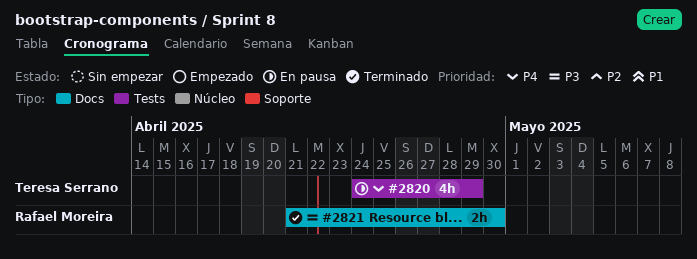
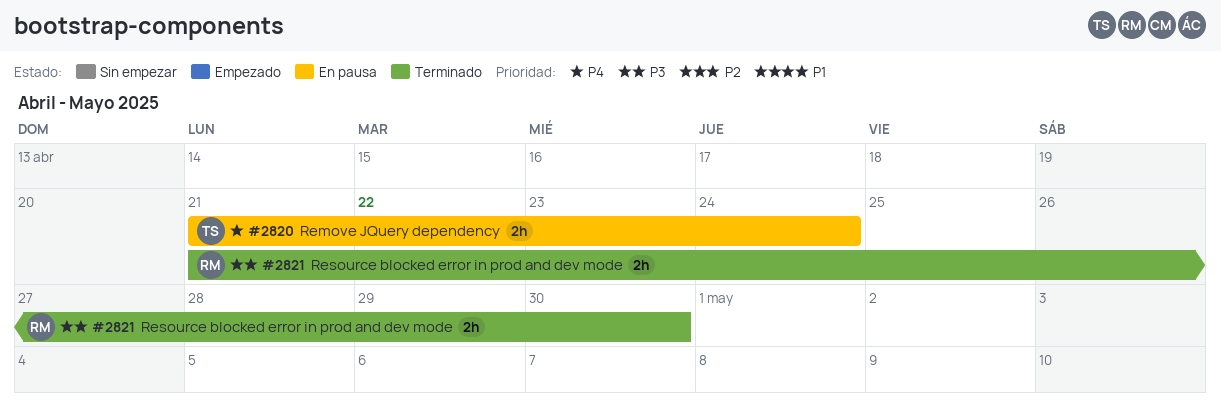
#2820, estimate: 4h -> 2h
#2820, start: Apr 24 -> Apr 21
#2820, due: Apr 29 -> Apr 24

